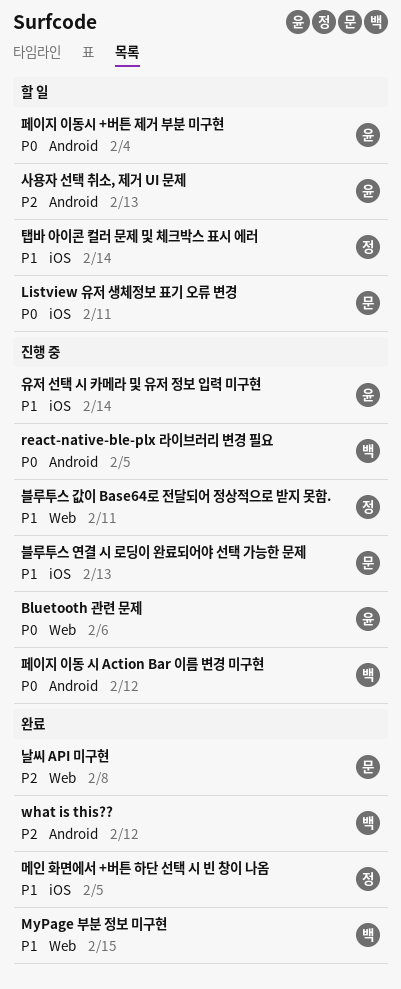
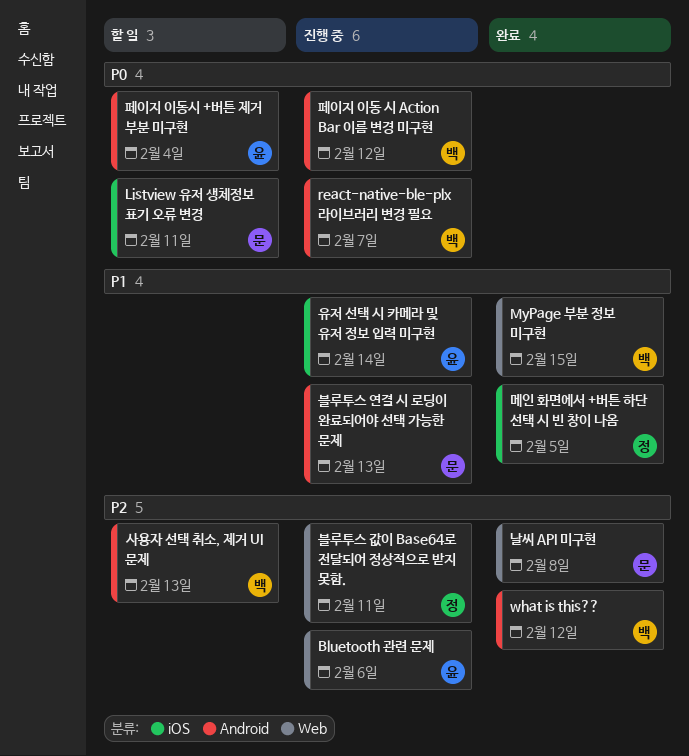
Bluetooth 관련 문제, priority: P0 -> P2
react-native-ble-plx 라이브러리 변경 필요, due: Feb 5 -> Feb 7
블루투스 값이 Base64로 전달되어 정상적으로 받지 못함., priority: P1 -> P2
블루투스 연결 시 로딩이 완료되어야 선택 가능한 문제, label: iOS -> Android
사용자 선택 취소, 제거 UI 문제, owner: 윤 -> 백
탭바 아이콘 컬러 문제 및 체크박스 표시 에러: present -> none

